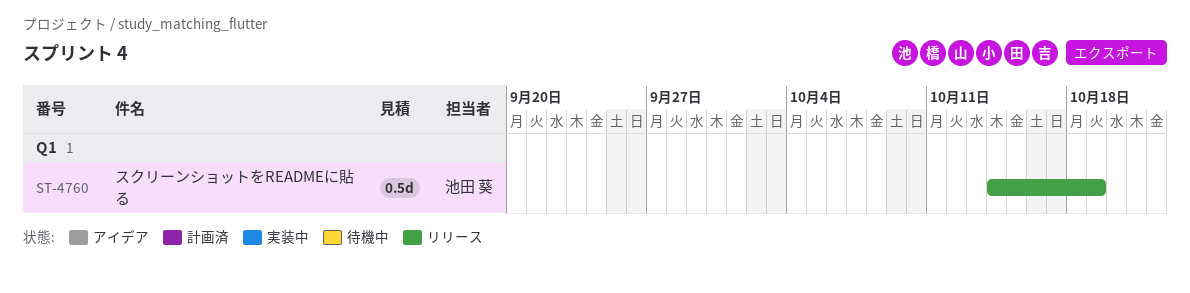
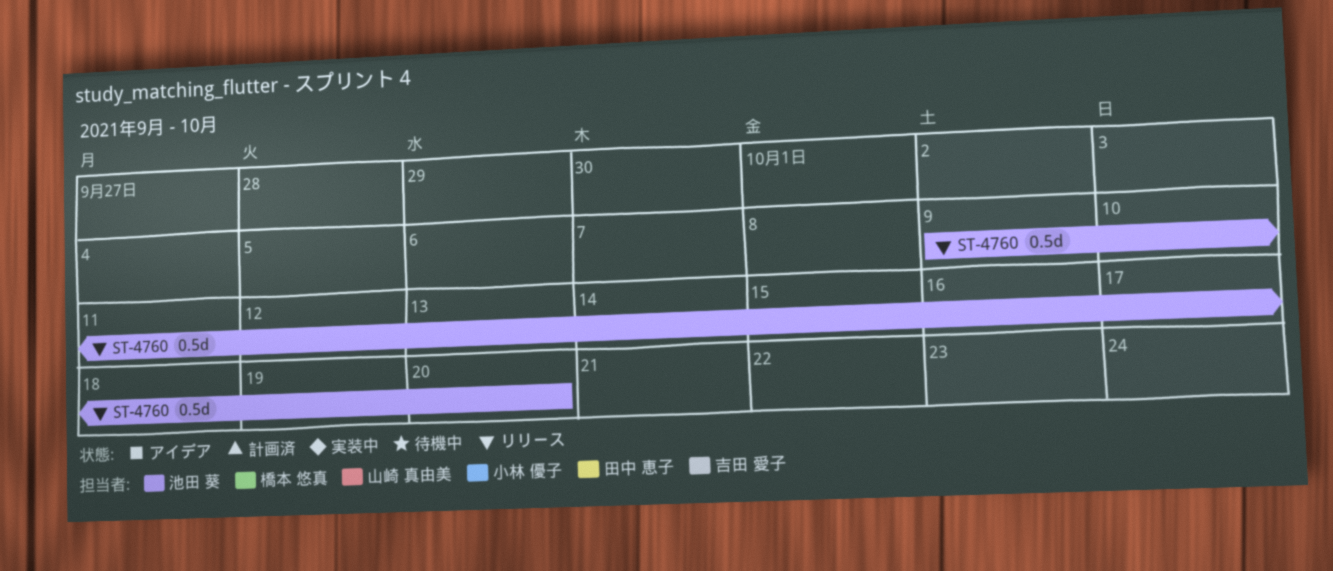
ST-4760, start: Oct 14 -> Oct 9
ST-4760, due: Oct 19 -> Oct 20

